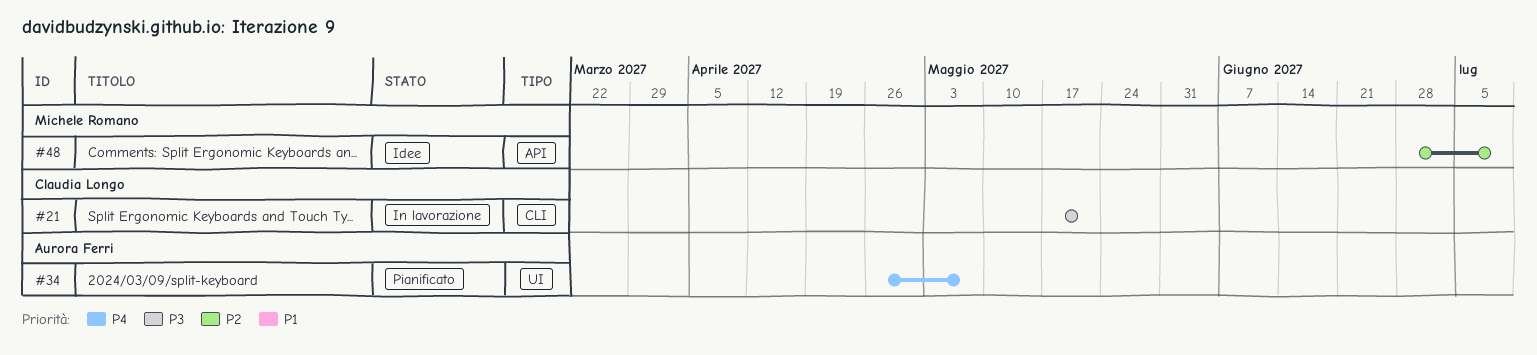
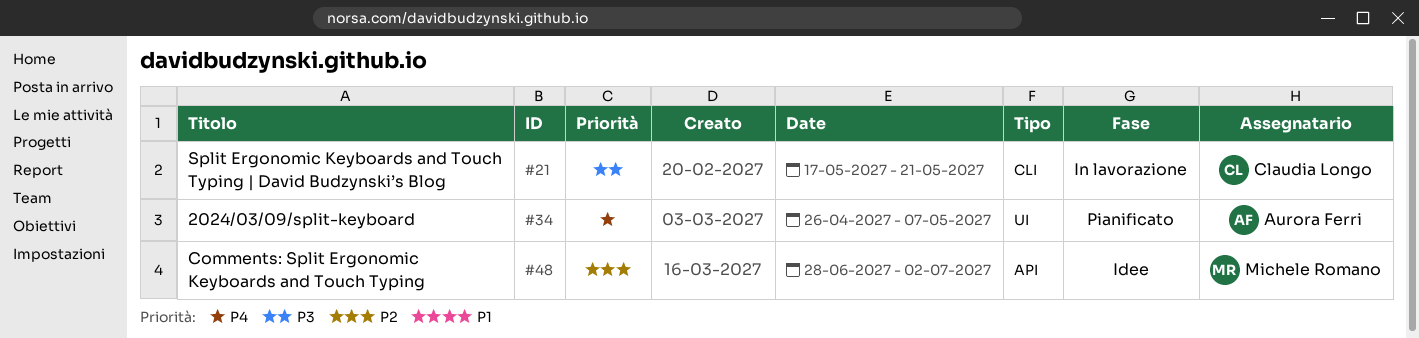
#48, due: Jul 9 -> Jul 2

